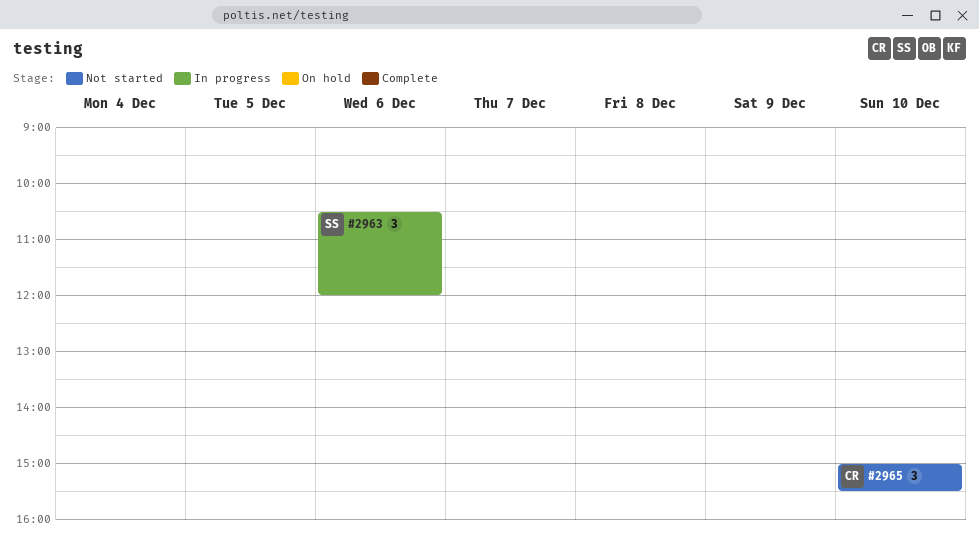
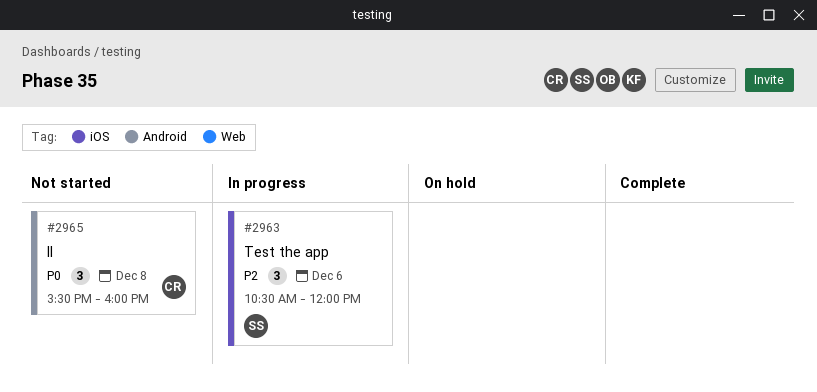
#2965, day: Dec 10 -> Dec 8
#2965, begins: 15:00 -> 15:30
#2965, ends: 15:30 -> 16:00

